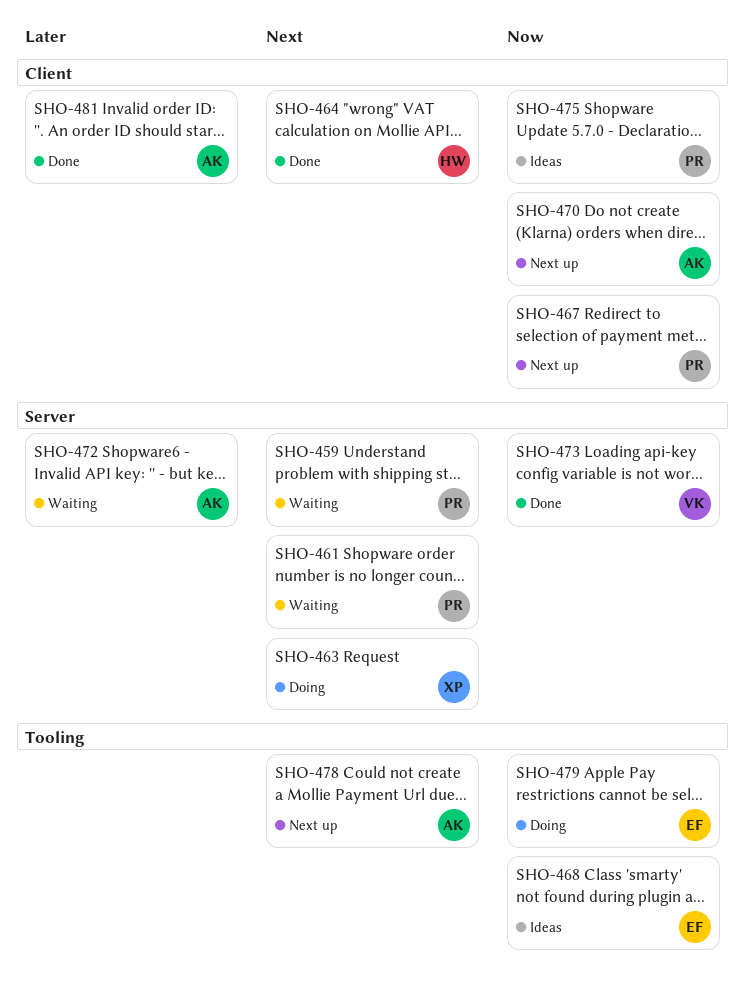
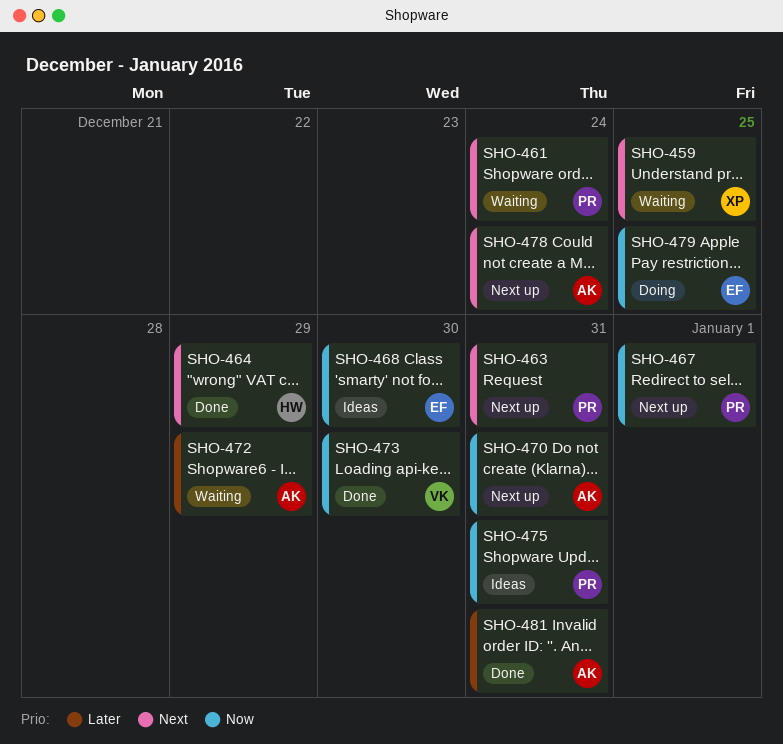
SHO-459, owner: PR -> XP
SHO-463, status: Doing -> Next up
SHO-463, owner: XP -> PR

